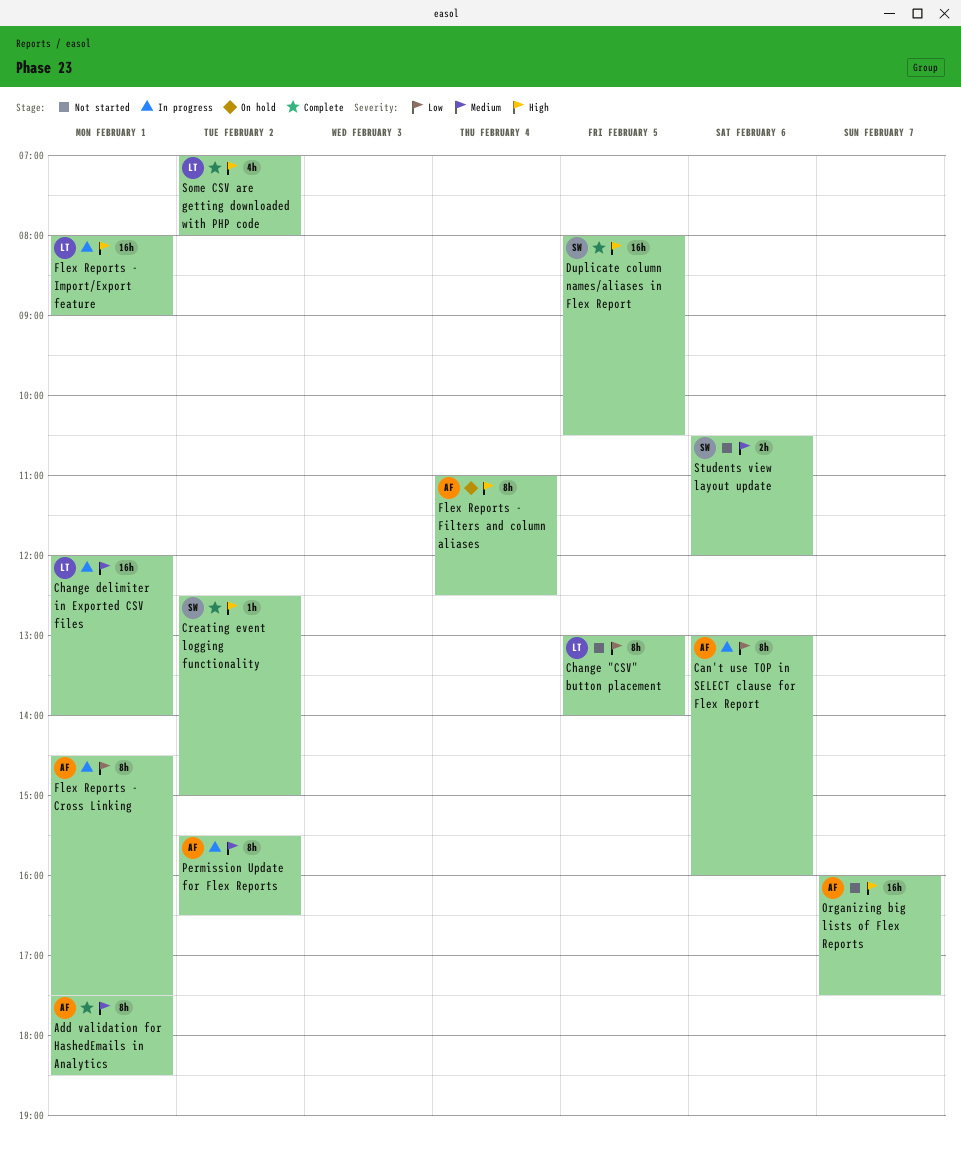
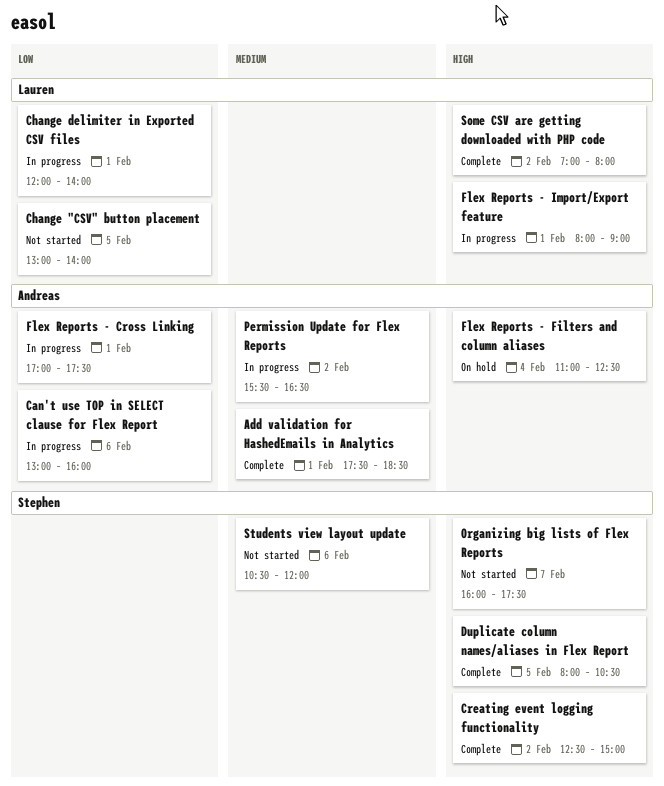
Change delimiter in Exported CSV files, priority: Medium -> Low
Flex Reports - Cross Linking, begins: 14:30 -> 17:00
Organizing big lists of Flex Reports, owner: Andreas -> Stephen

